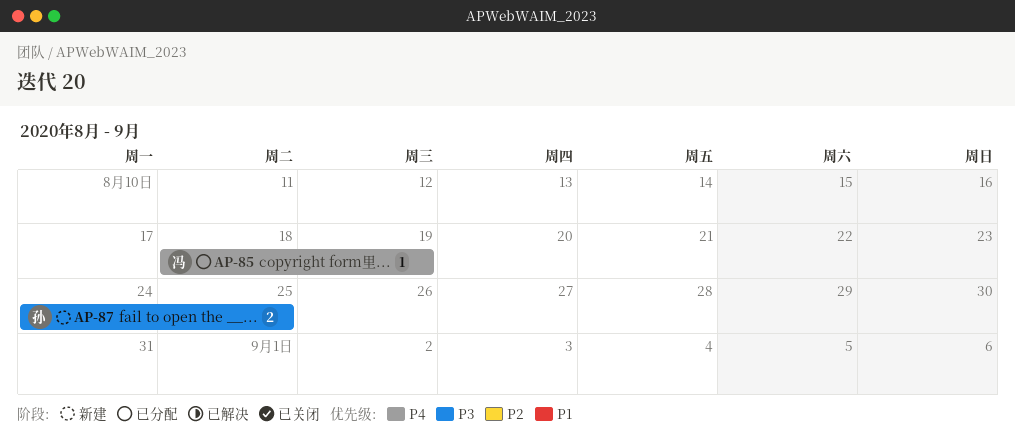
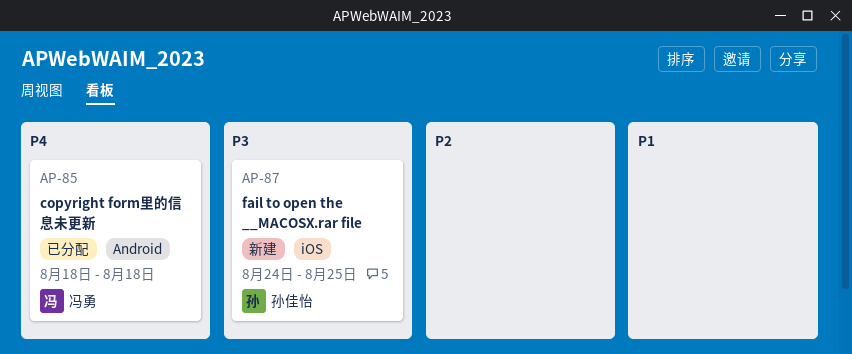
AP-85, due: Aug 19 -> Aug 18

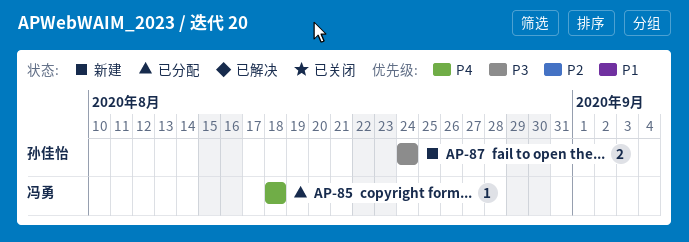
AP-87, due: Aug 25 -> Aug 24

